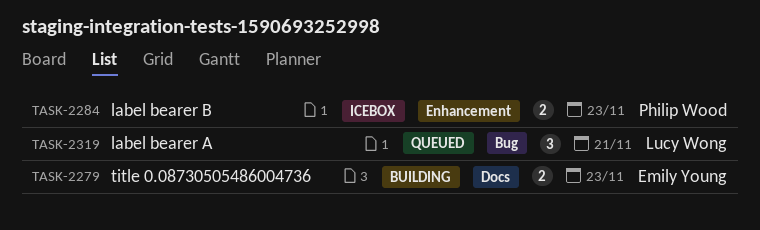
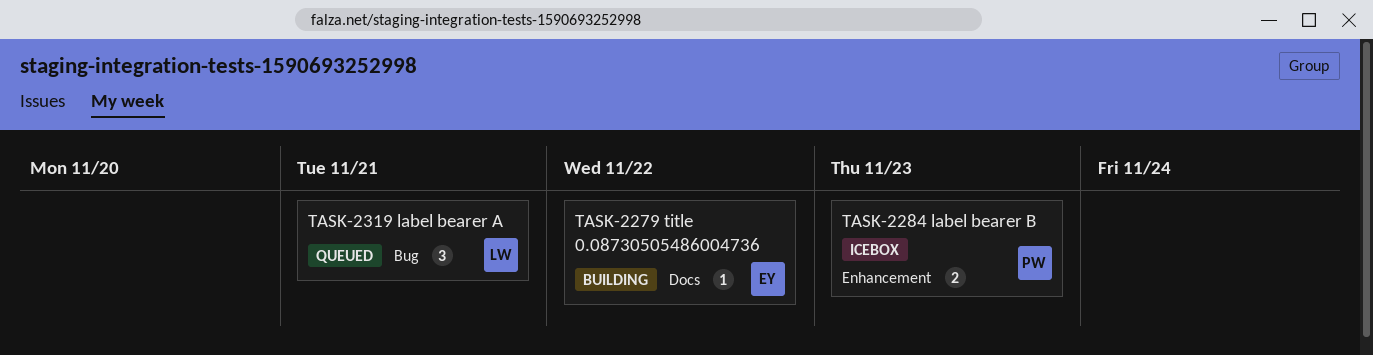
TASK-2279, estimate: 2 -> 1
TASK-2279, due: Nov 23 -> Nov 22

